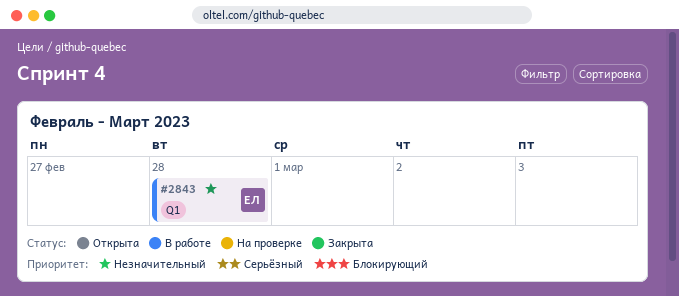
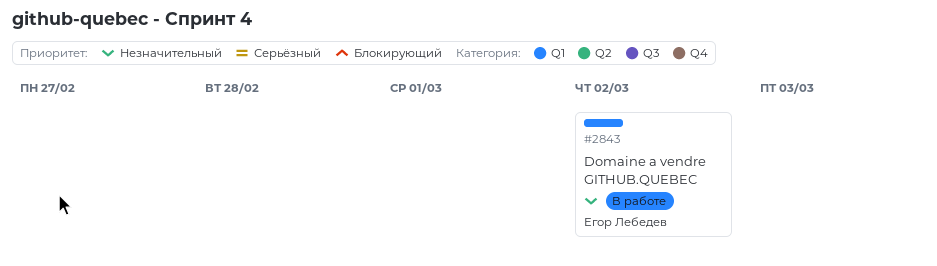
#2843, due: Feb 28 -> Mar 2

